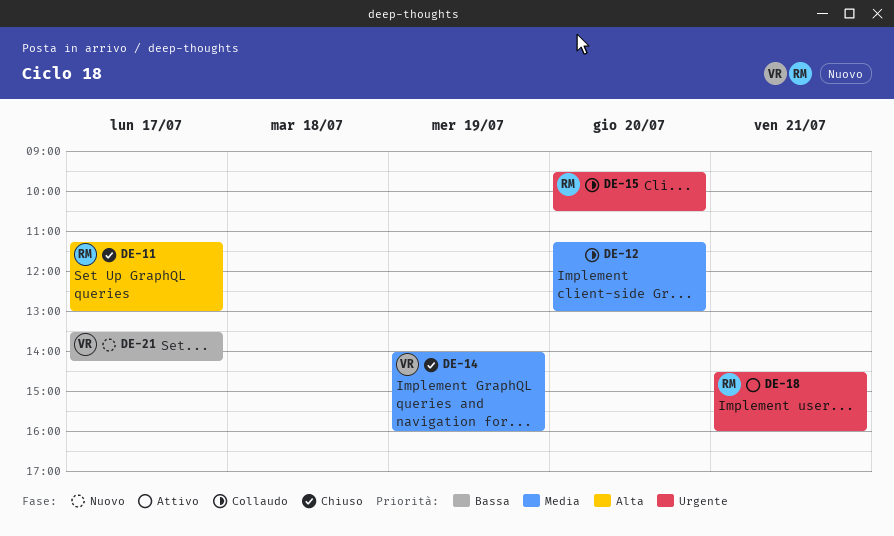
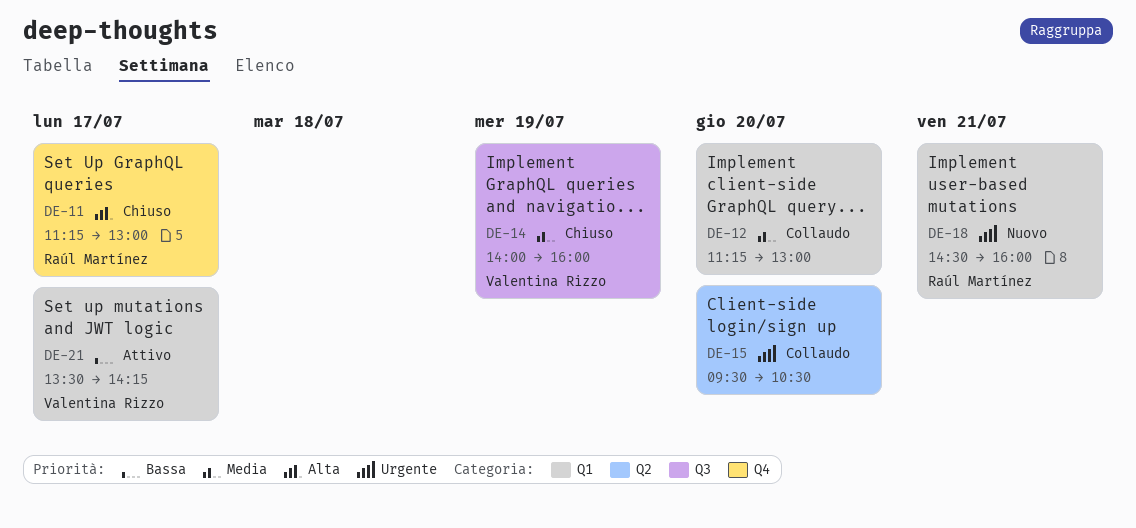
DE-15, owner: Raúl Martínez -> none
DE-18, status: Attivo -> Nuovo
DE-21, status: Nuovo -> Attivo

